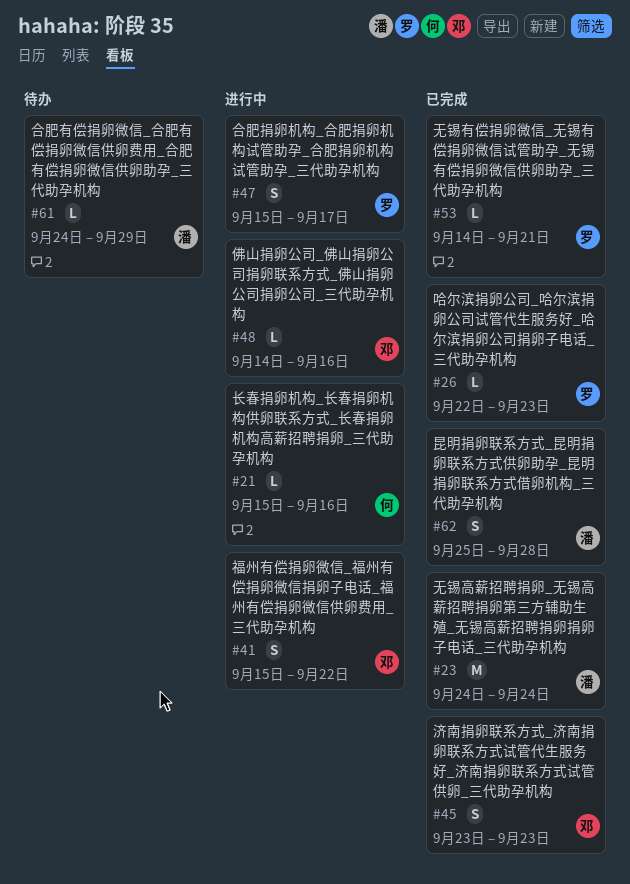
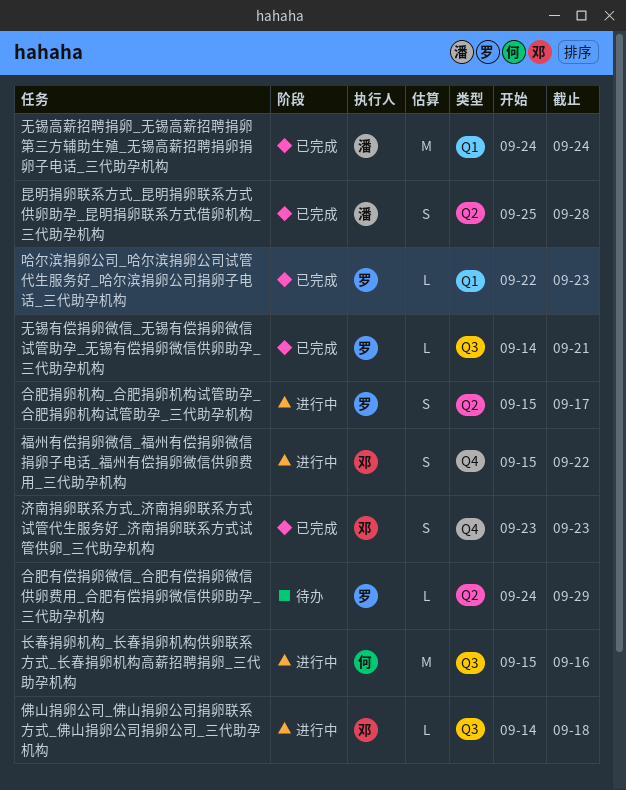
佛山捐卵公司_佛山捐卵公司捐卵联系方式_佛山捐卵公司捐卵公司_三代助孕机构, due: Sep 16 -> Sep 18
合肥有偿捐卵微信_合肥有偿捐卵微信供卵费用_合肥有偿捐卵微信供卵助孕_三代助孕机构, owner: 潘 -> 罗
长春捐卵机构_长春捐卵机构供卵联系方式_长春捐卵机构高薪招聘捐卵_三代助孕机构, estimate: L -> M

